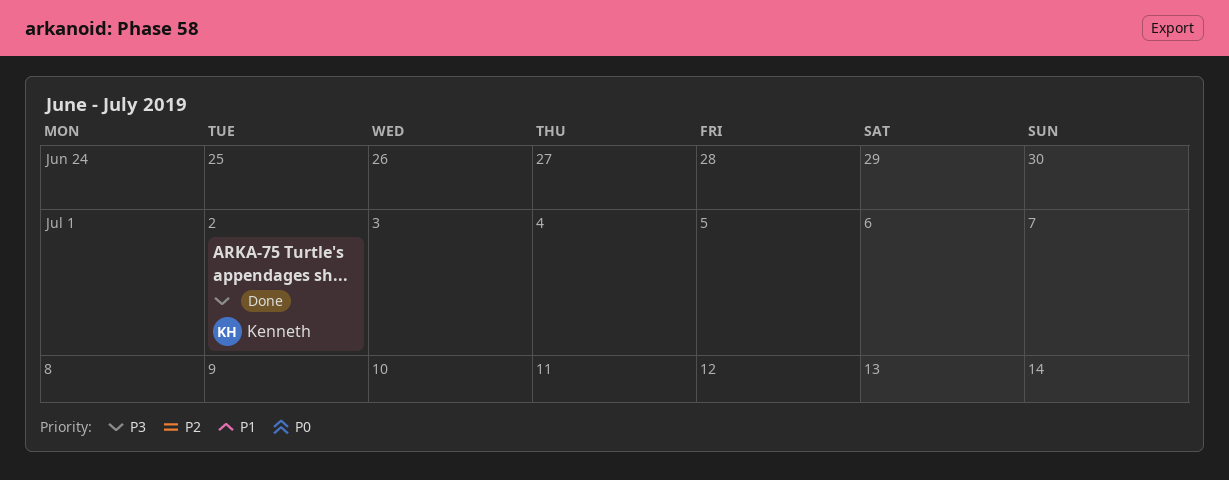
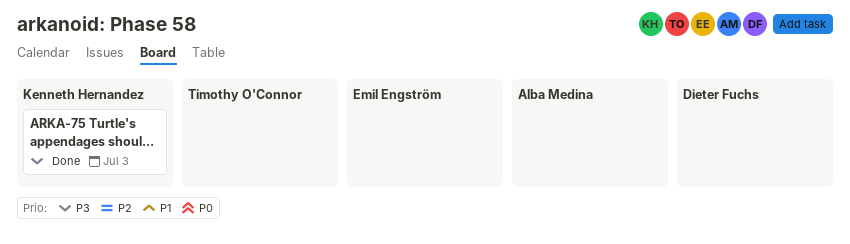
ARKA-75, due: Jul 2 -> Jul 3

